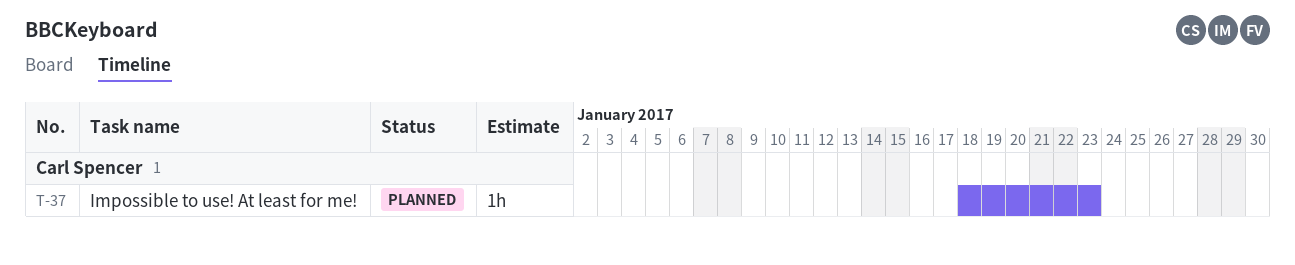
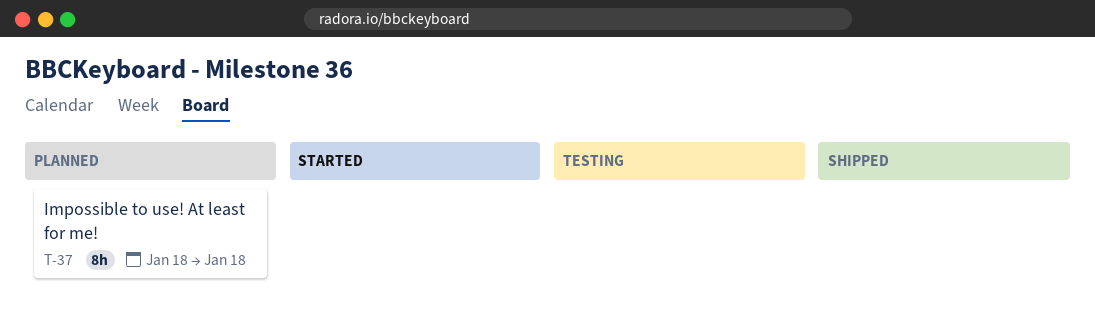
T-37, estimate: 1h -> 8h
T-37, due: Jan 23 -> Jan 18

